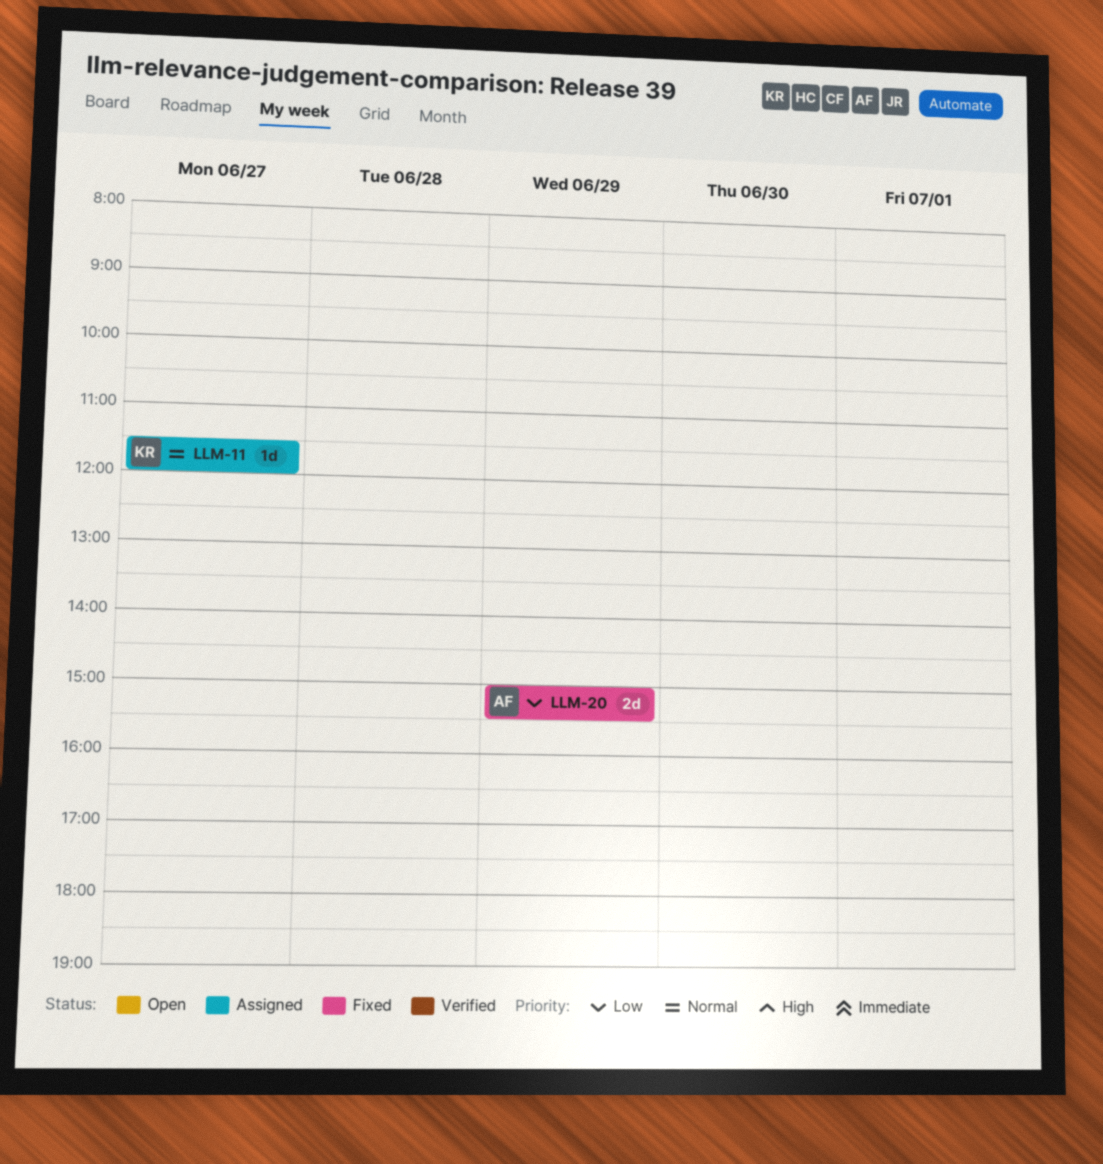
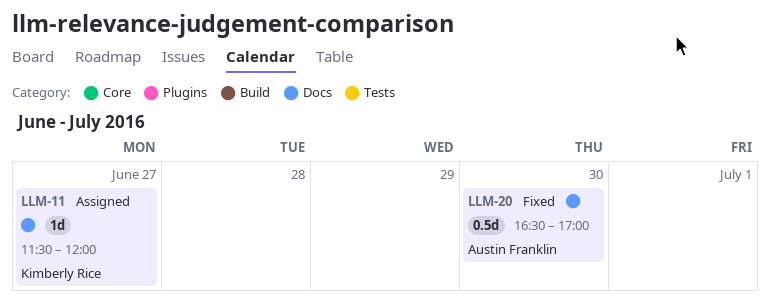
LLM-20, estimate: 2d -> 0.5d
LLM-20, day: Jun 29 -> Jun 30
LLM-20, begins: 15:00 -> 16:30
LLM-20, ends: 15:30 -> 17:00

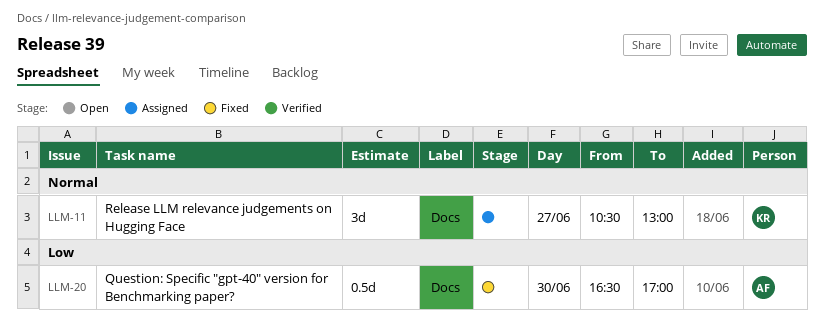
LLM-11, estimate: 1d -> 3d
LLM-11, begins: 11:30 -> 10:30
LLM-11, ends: 12:00 -> 13:00

